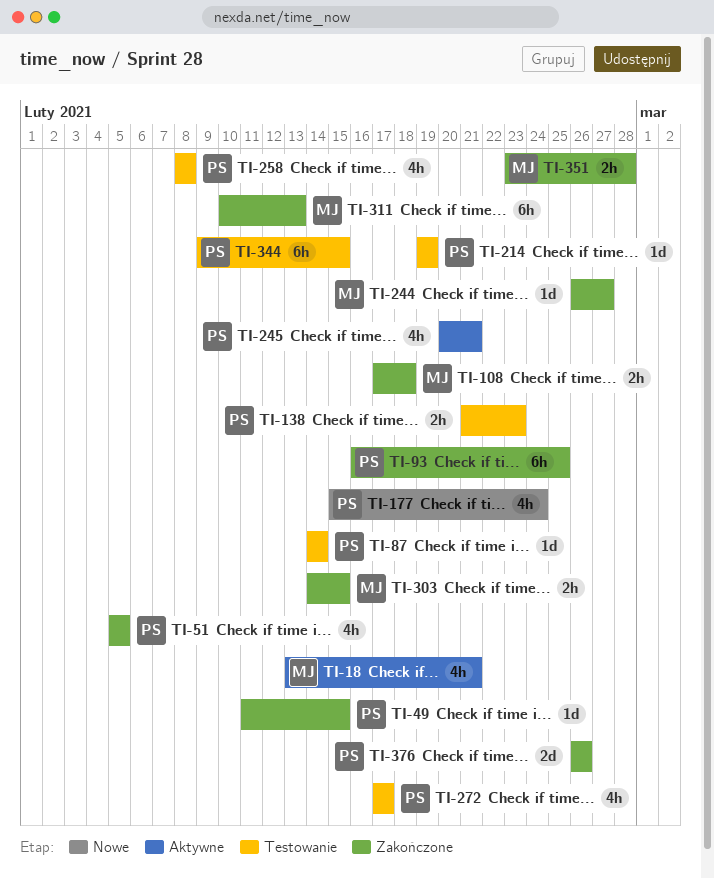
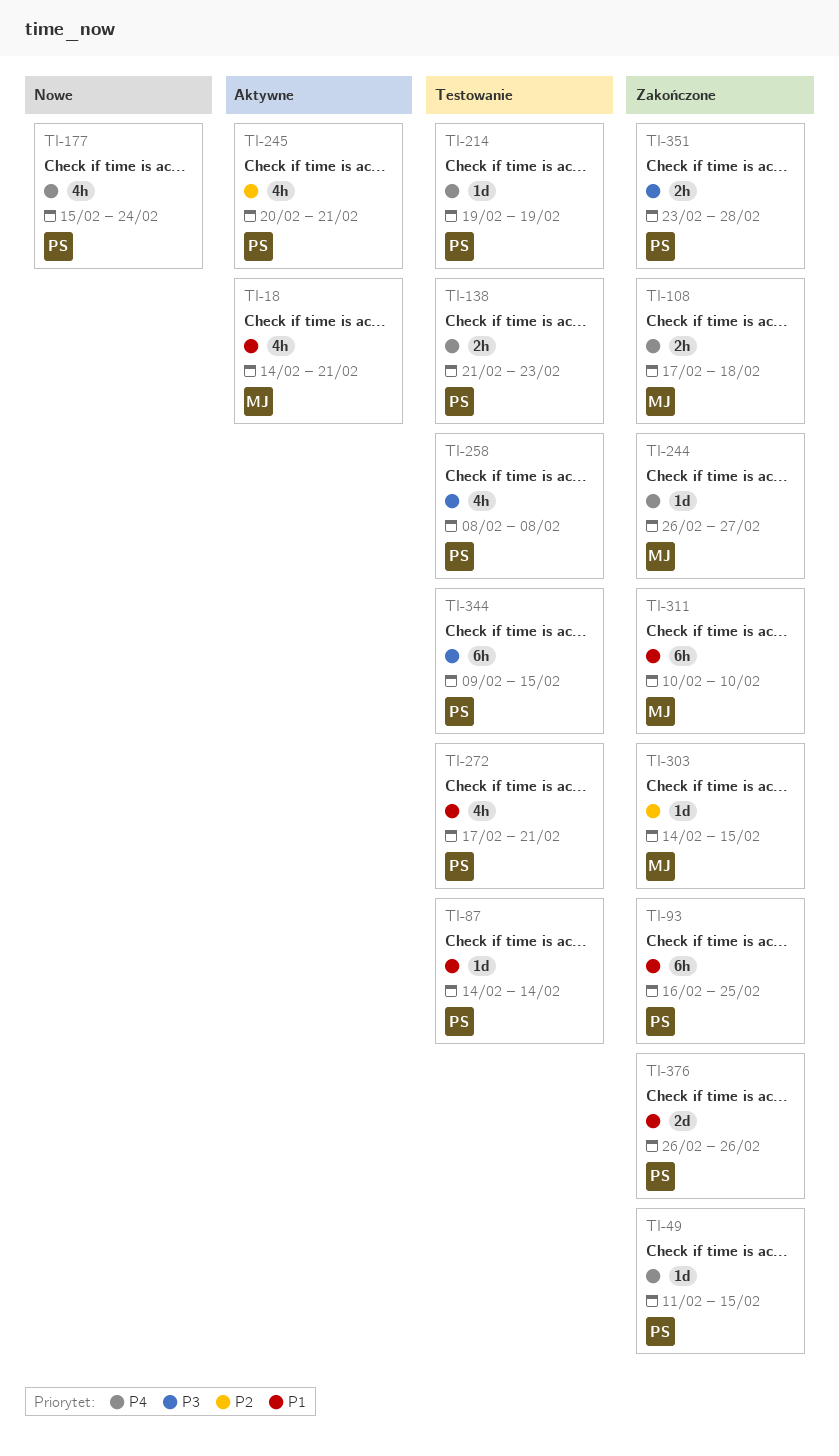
TI-18, start: Feb 13 -> Feb 14
TI-51: present -> none
TI-272, due: Feb 17 -> Feb 21
TI-303, estimate: 2h -> 1d
TI-311, due: Feb 13 -> Feb 10
TI-351, owner: MJ -> PS

